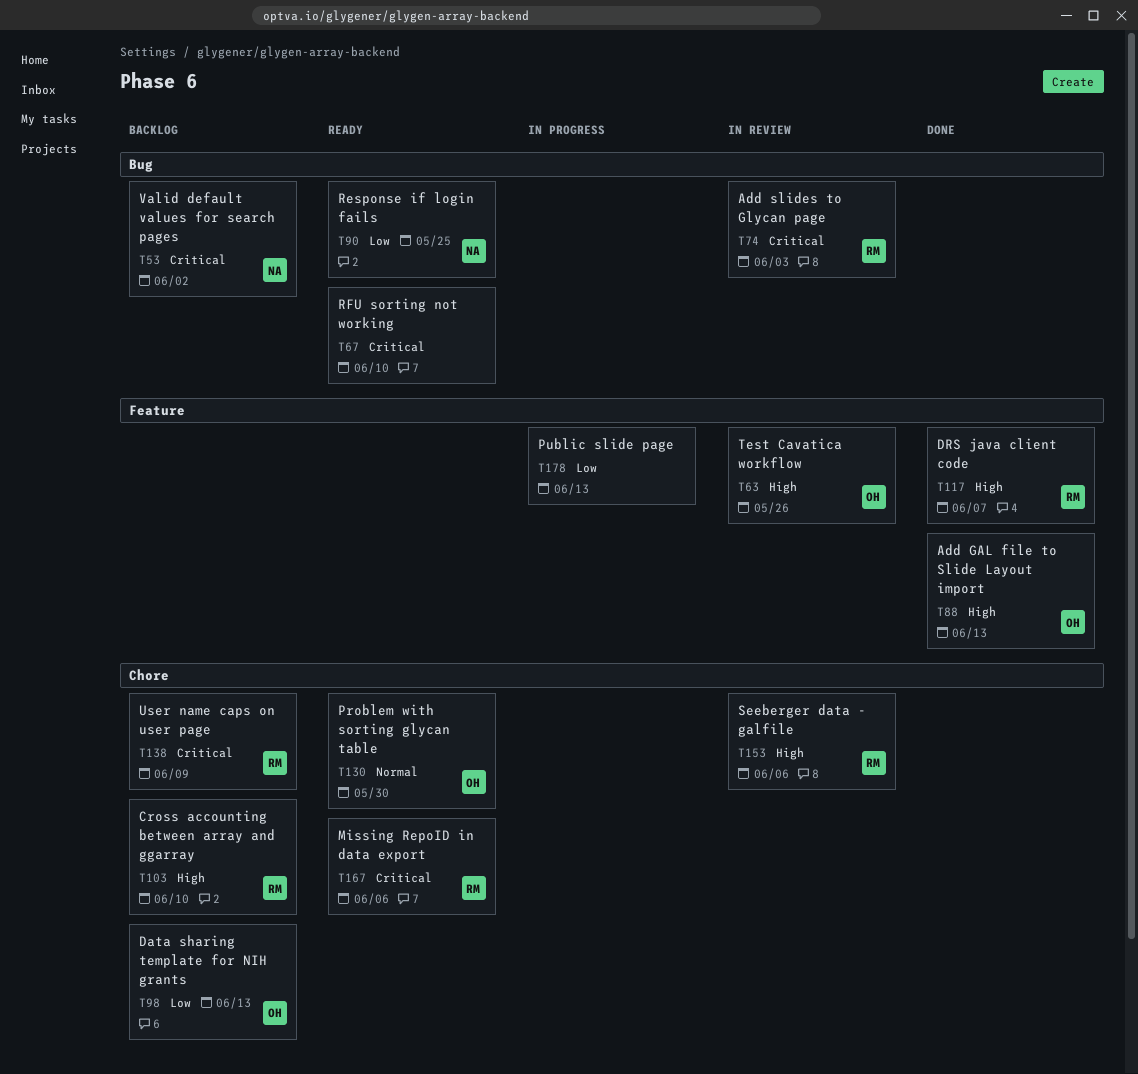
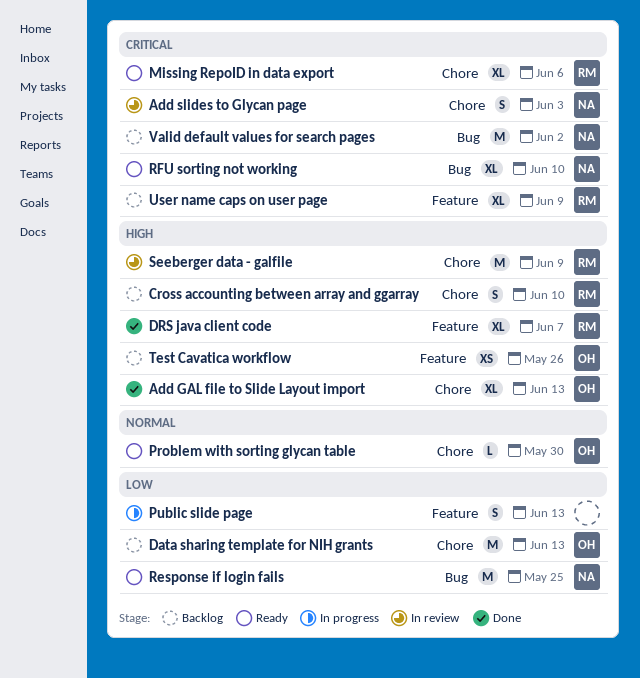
Add GAL file to Slide Layout import, label: Feature -> Chore
Add slides to Glycan page, owner: RM -> NA
Add slides to Glycan page, label: Bug -> Chore
RFU sorting not working, owner: none -> NA
Seeberger data - galfile, due: Jun 6 -> Jun 9
Test Cavatica workflow, status: In review -> Backlog
User name caps on user page, label: Chore -> Feature

